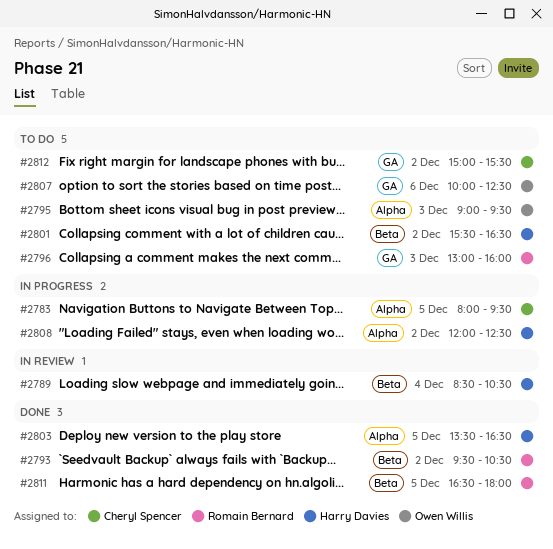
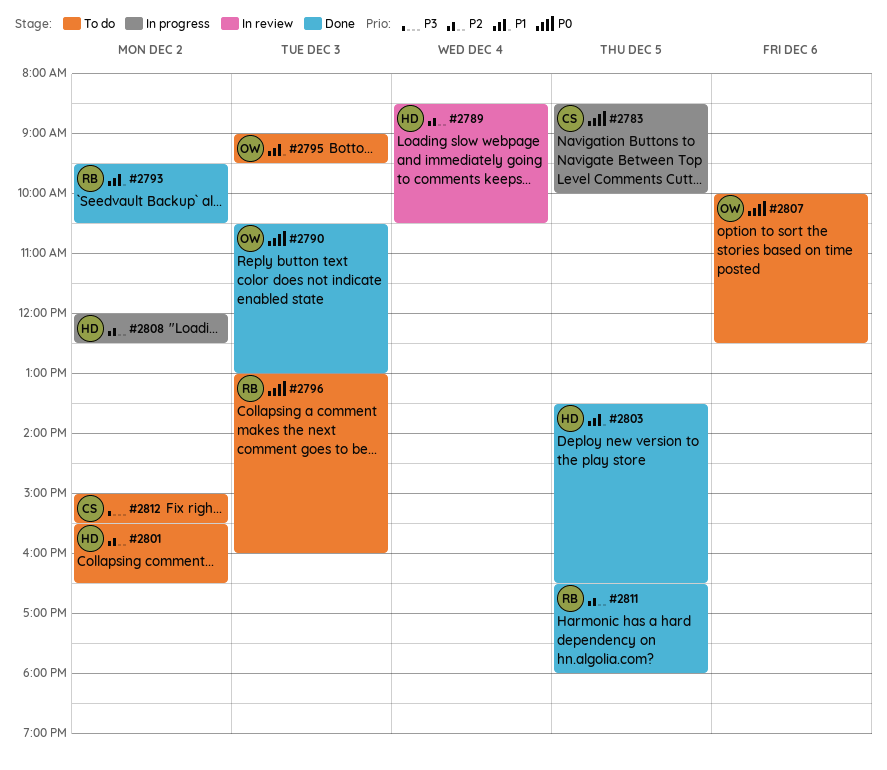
#2783, begins: 08:00 -> 08:30
#2783, ends: 09:30 -> 10:00
#2790: none -> present

